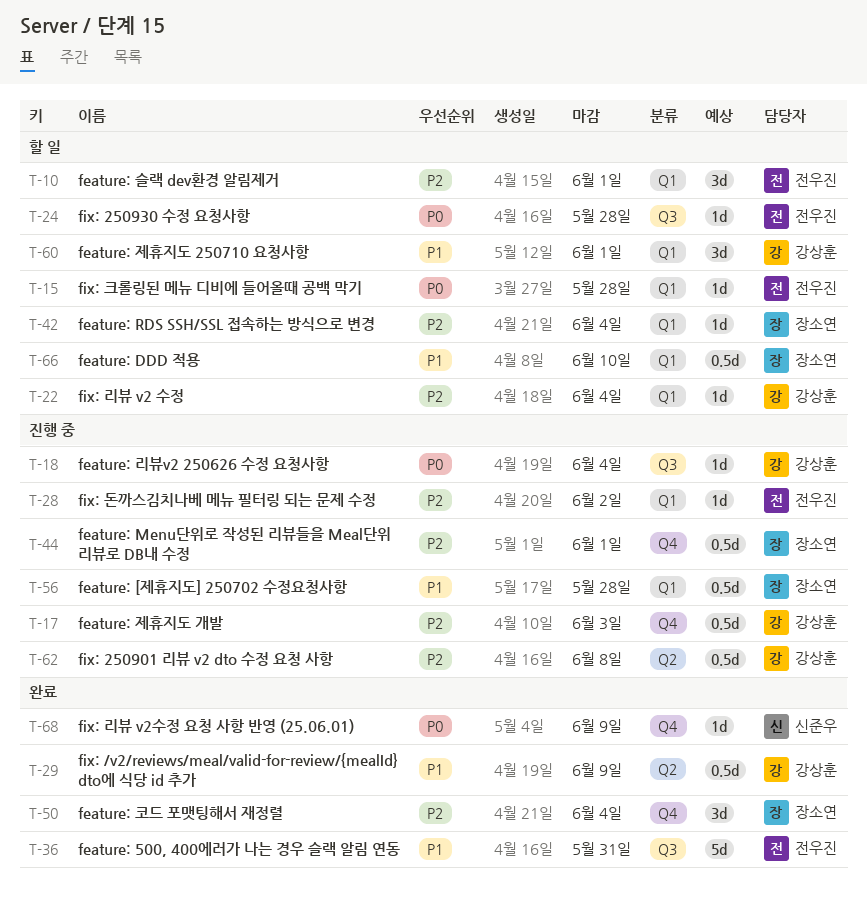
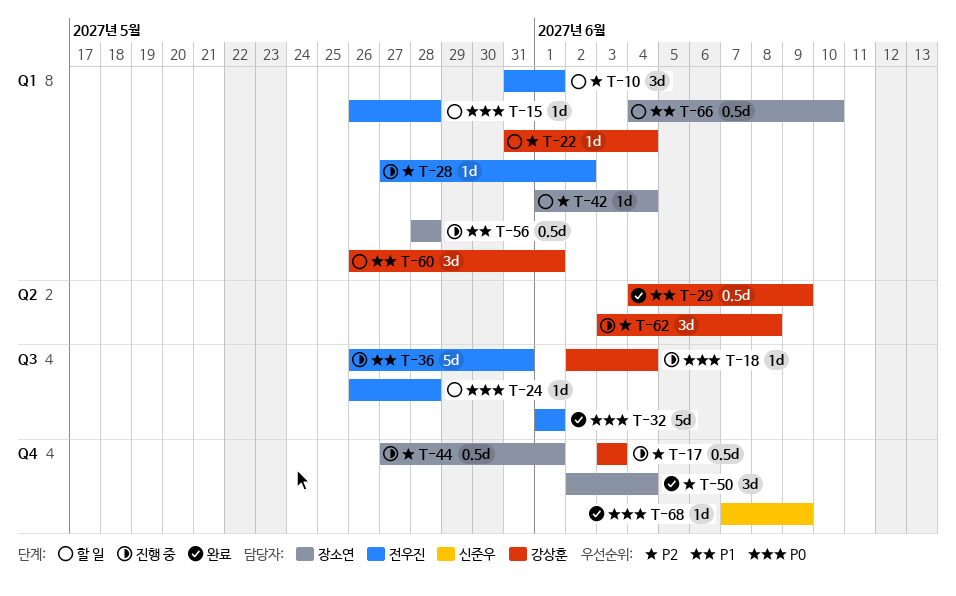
T-32: none -> present
T-36, status: 완료 -> 진행 중
T-62, estimate: 0.5d -> 3d

